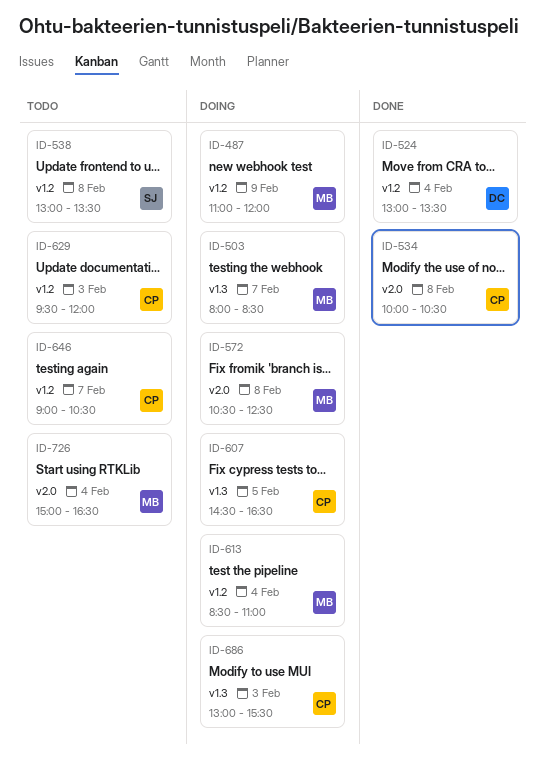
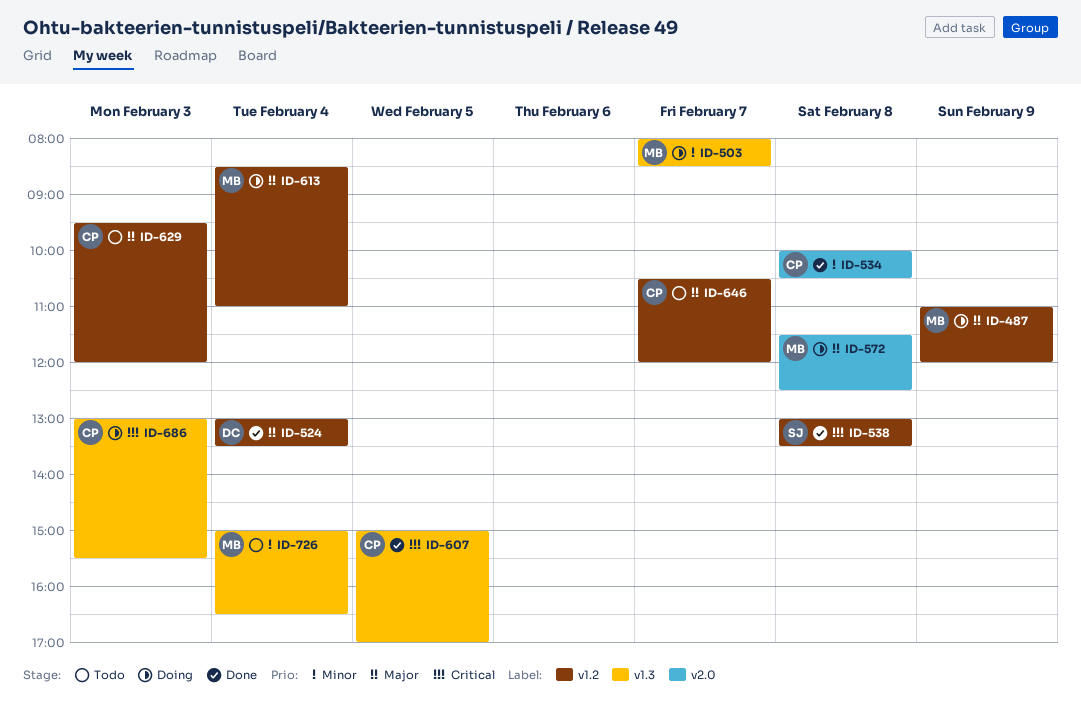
ID-538, status: Todo -> Done
ID-572, begins: 10:30 -> 11:30
ID-607, status: Doing -> Done
ID-607, begins: 14:30 -> 15:00
ID-607, ends: 16:30 -> 17:00
ID-646, begins: 09:00 -> 10:30
ID-646, ends: 10:30 -> 12:00
ID-726, label: v2.0 -> v1.3

